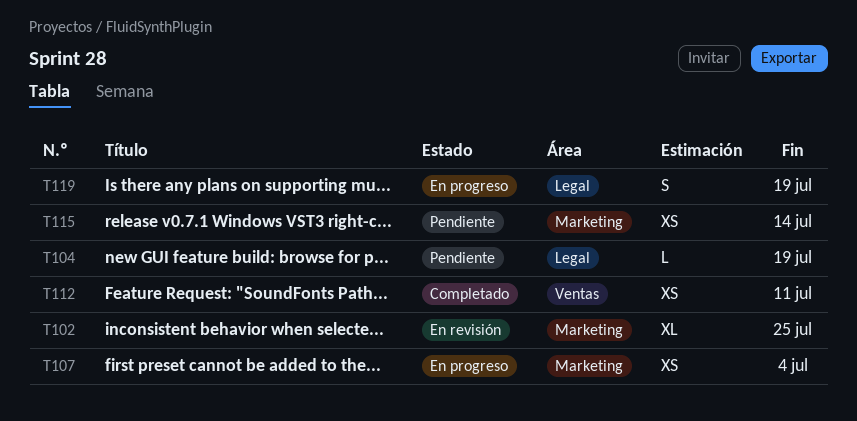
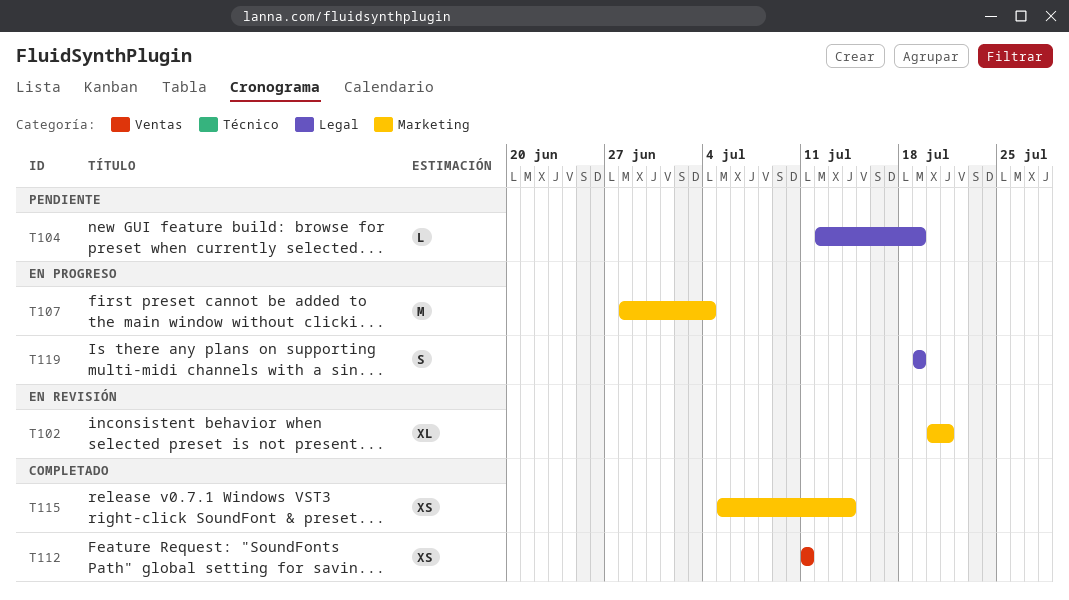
T102, due: Jul 25 -> Jul 21
T107, estimate: XS -> M
T115, status: Pendiente -> Completado

